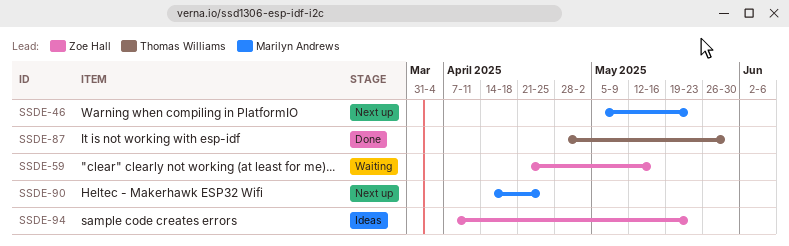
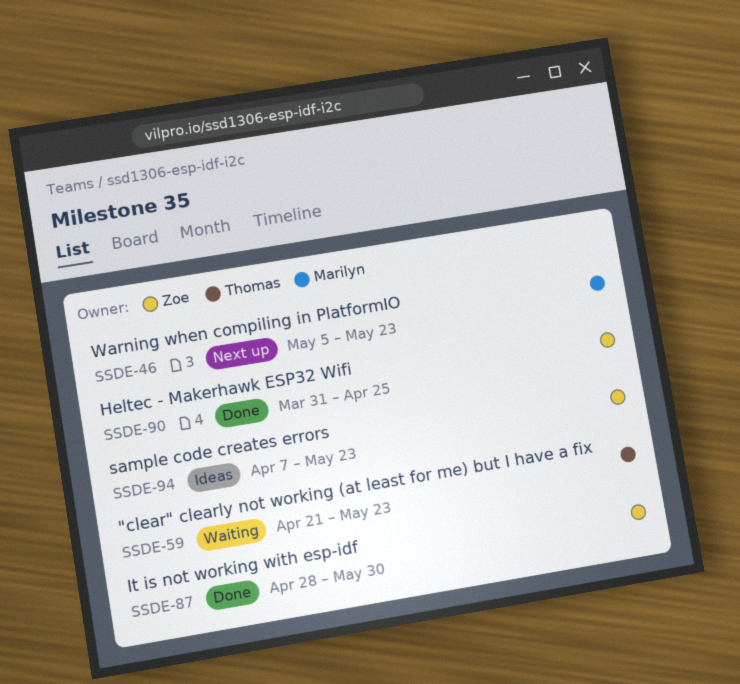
SSDE-59, owner: Zoe Hall -> Thomas Williams
SSDE-59, due: May 16 -> May 23
SSDE-87, owner: Thomas Williams -> Zoe Hall
SSDE-90, status: Next up -> Done
SSDE-90, owner: Marilyn Andrews -> Zoe Hall
SSDE-90, start: Apr 14 -> Mar 31

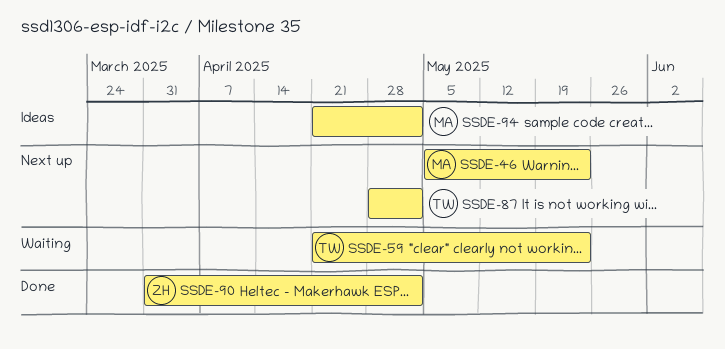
SSDE-87, status: Done -> Next up
SSDE-87, owner: Zoe -> Thomas
SSDE-87, due: May 30 -> May 2
SSDE-90, due: Apr 25 -> May 2
SSDE-94, owner: Zoe -> Marilyn
SSDE-94, start: Apr 7 -> Apr 21
SSDE-94, due: May 23 -> May 2

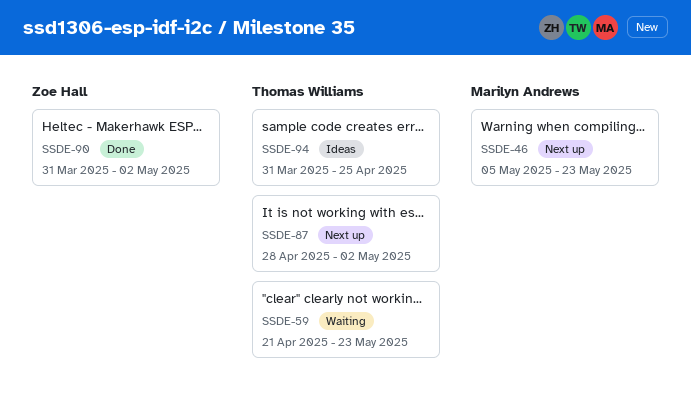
SSDE-94, owner: Marilyn Andrews -> Thomas Williams
SSDE-94, start: Apr 21 -> Mar 31
SSDE-94, due: May 2 -> Apr 25

